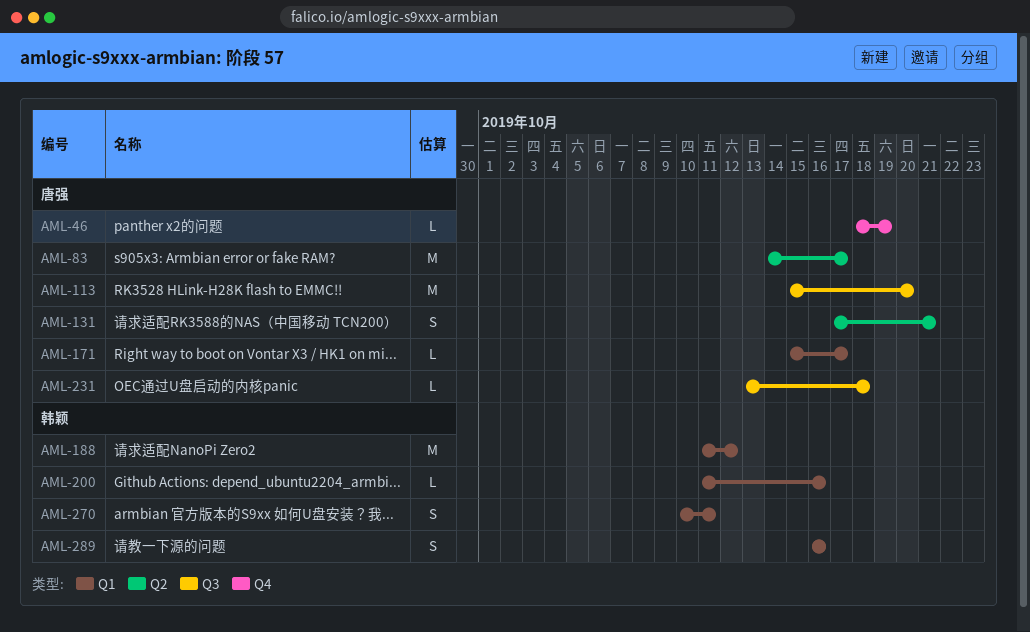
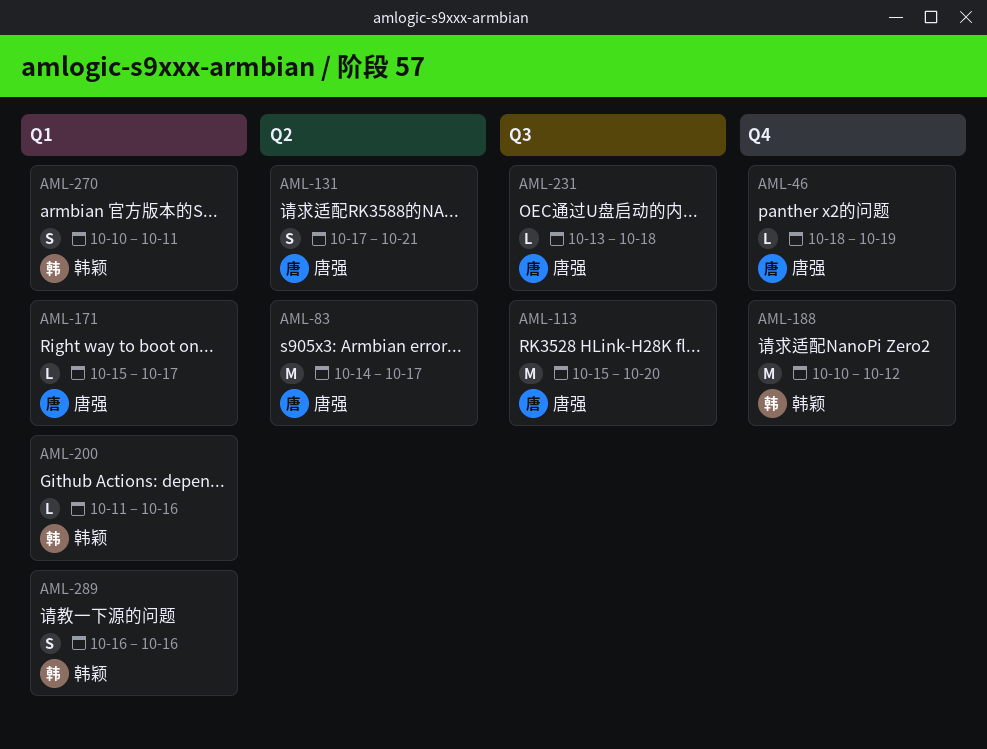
AML-188, label: Q1 -> Q4
AML-188, start: Oct 11 -> Oct 10

